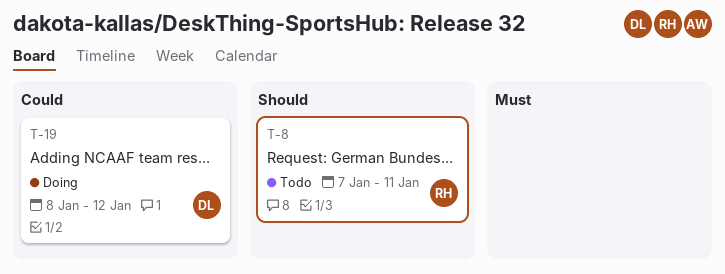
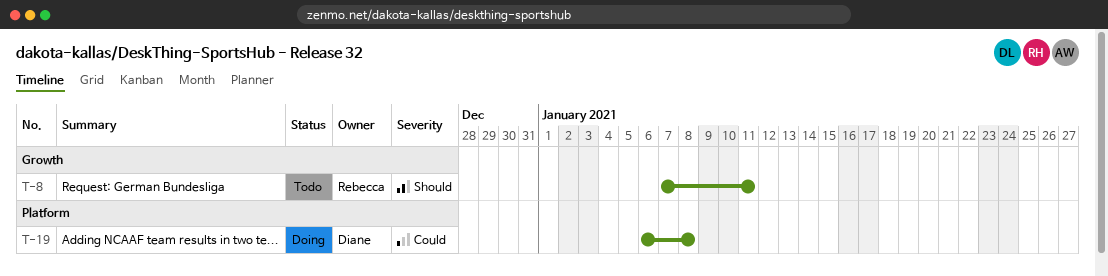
T-19, start: Jan 8 -> Jan 6
T-19, due: Jan 12 -> Jan 8

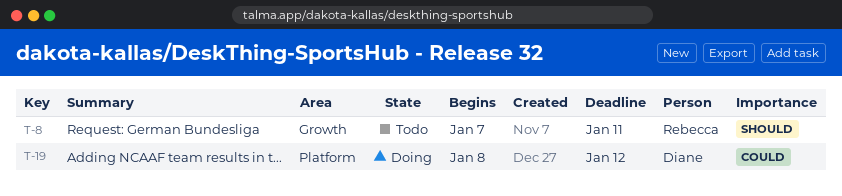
T-19, start: Jan 6 -> Jan 8
T-19, due: Jan 8 -> Jan 12

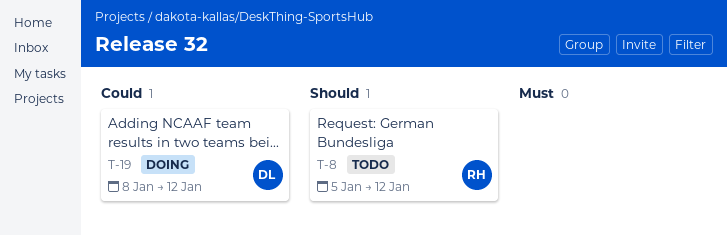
T-8, start: Jan 7 -> Jan 5
T-8, due: Jan 11 -> Jan 12

